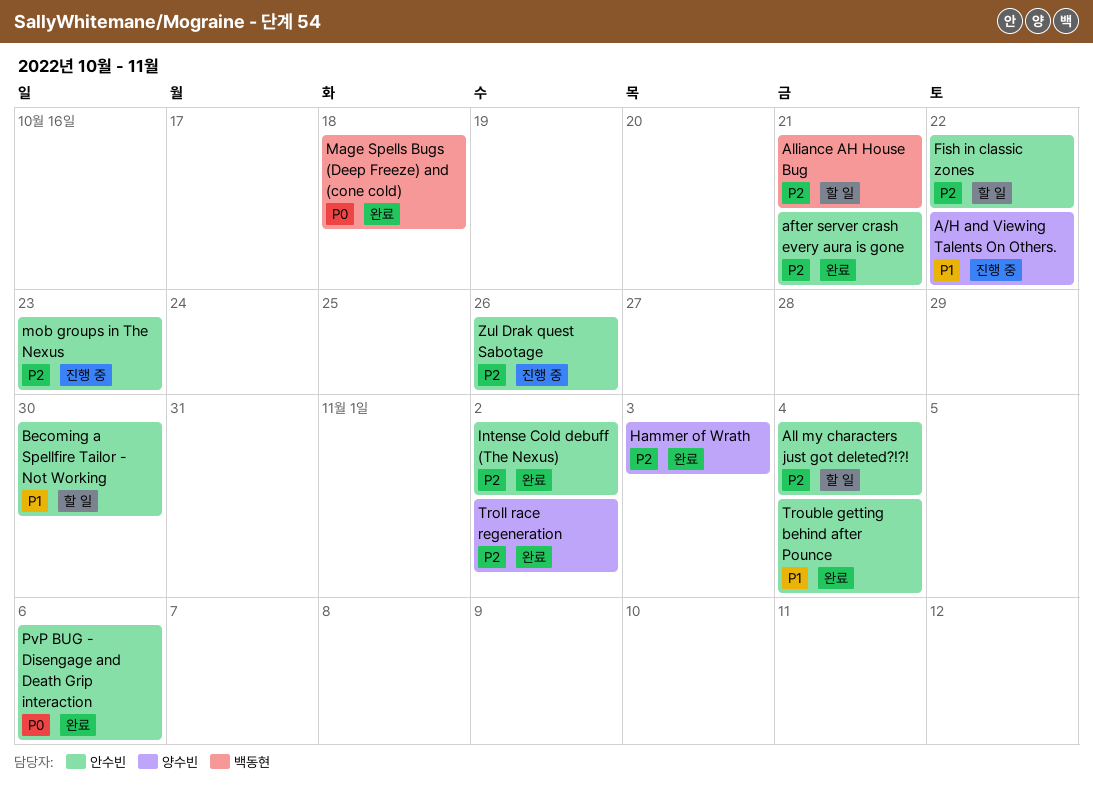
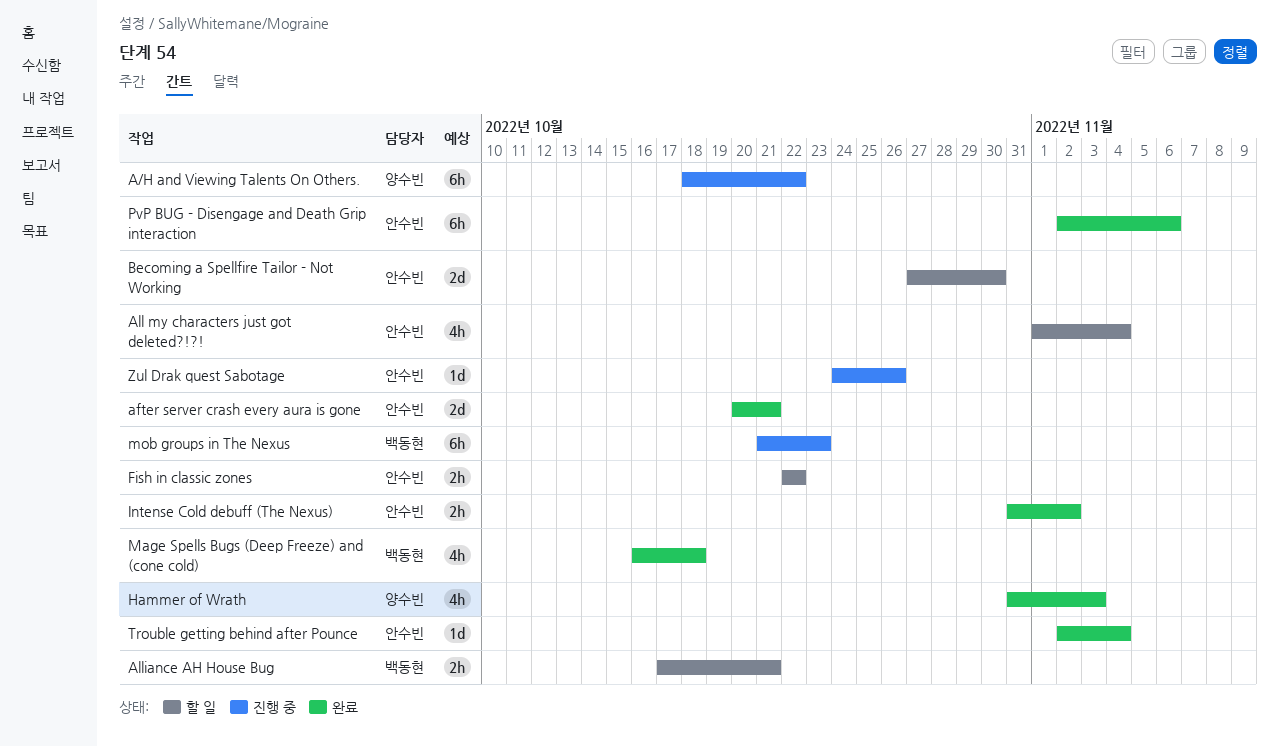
mob groups in The Nexus, owner: 안수빈 -> 백동현
Troll race regeneration: present -> none

